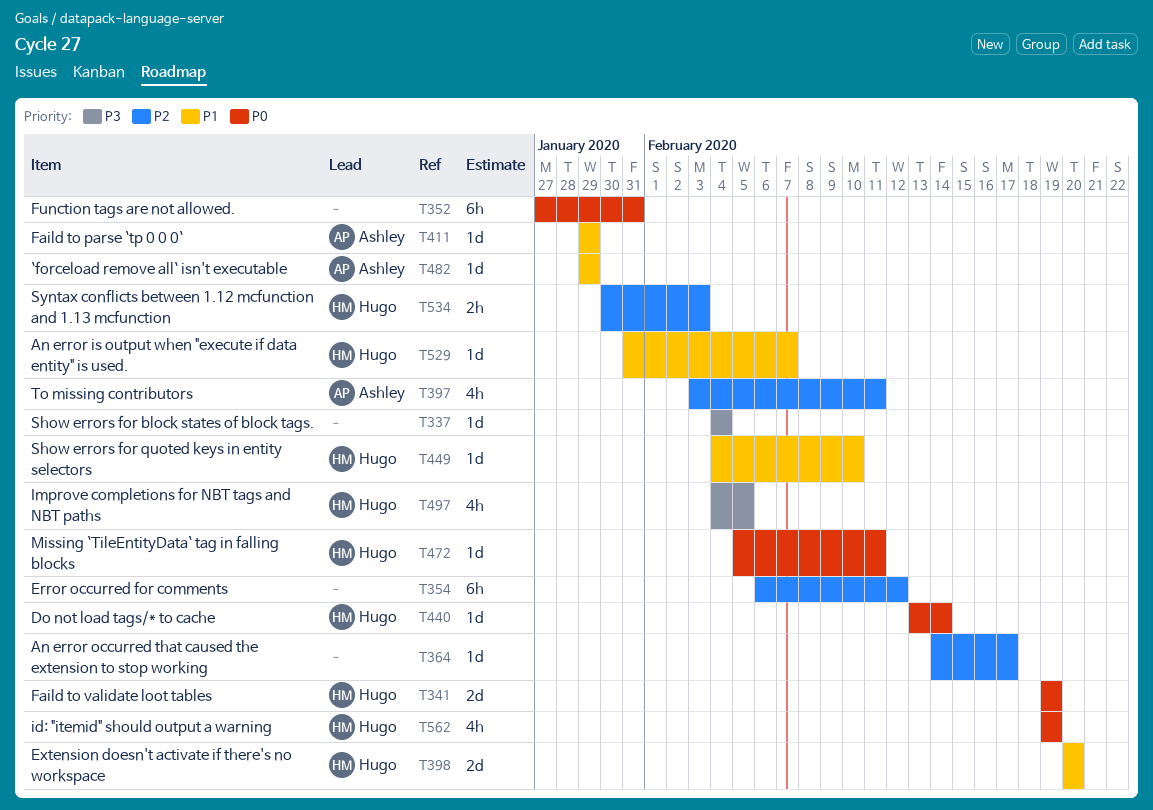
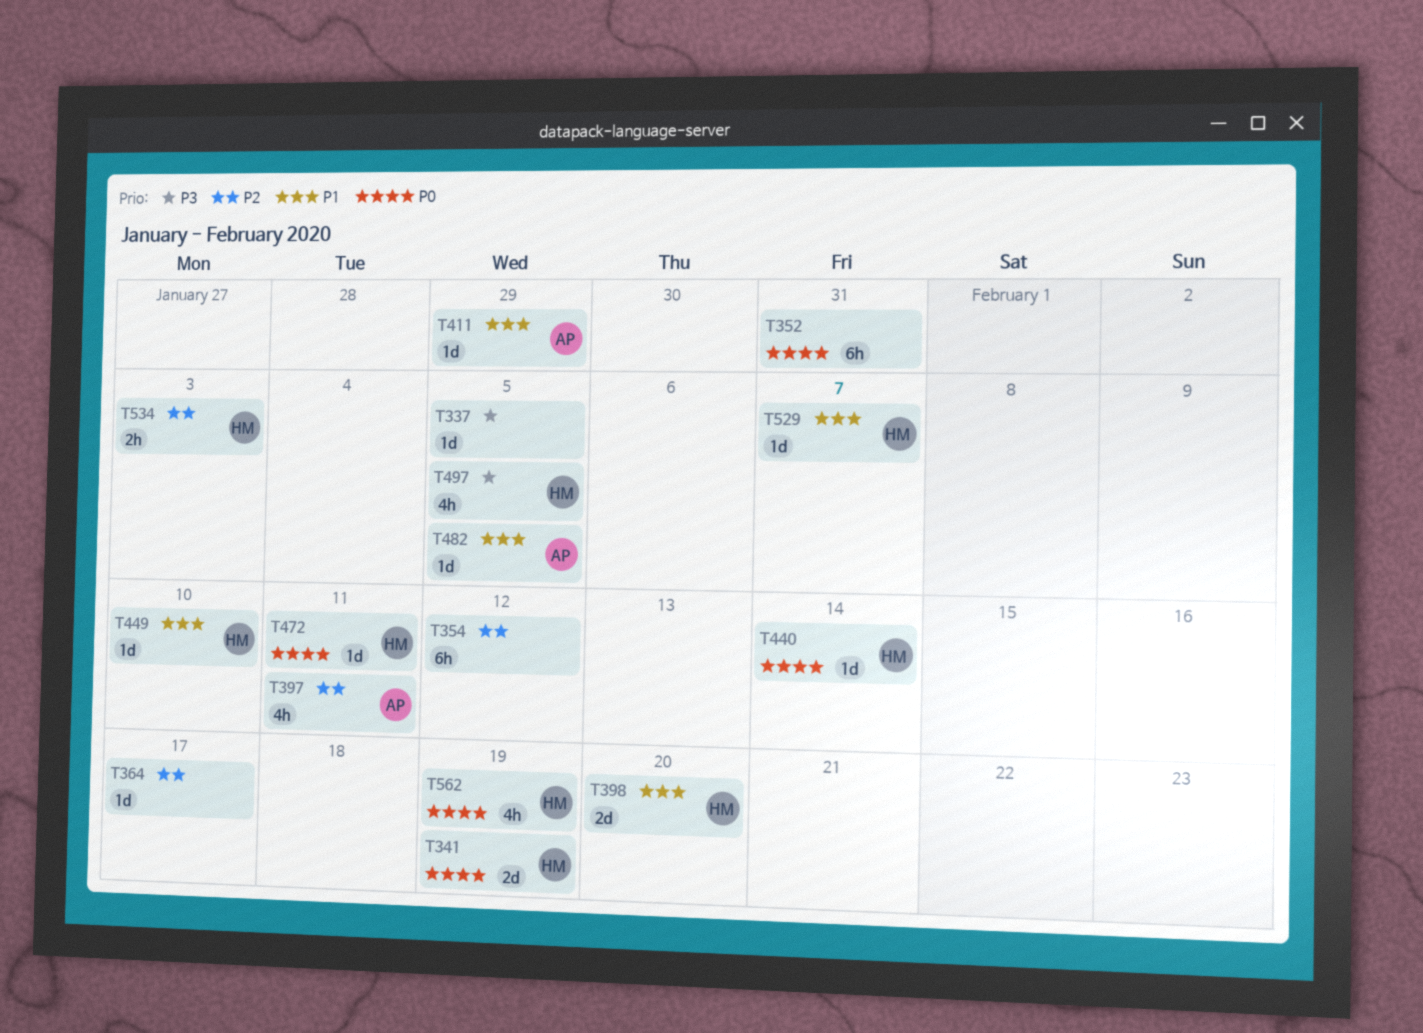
T337, due: Feb 4 -> Feb 5
T482, due: Jan 29 -> Feb 5

